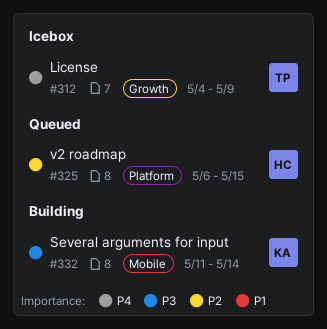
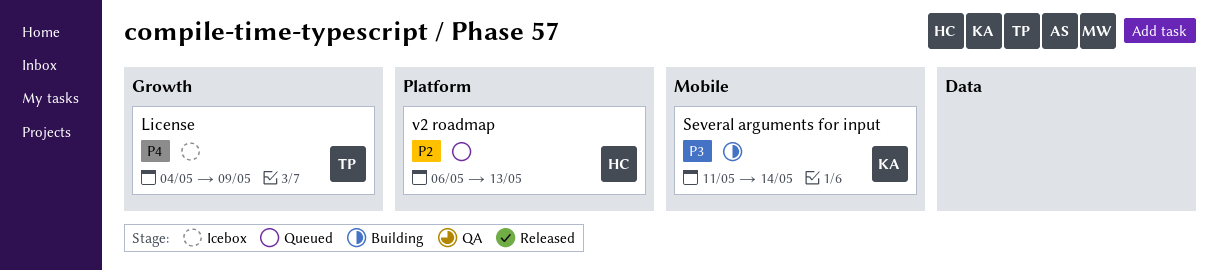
v2 roadmap, due: May 15 -> May 13

